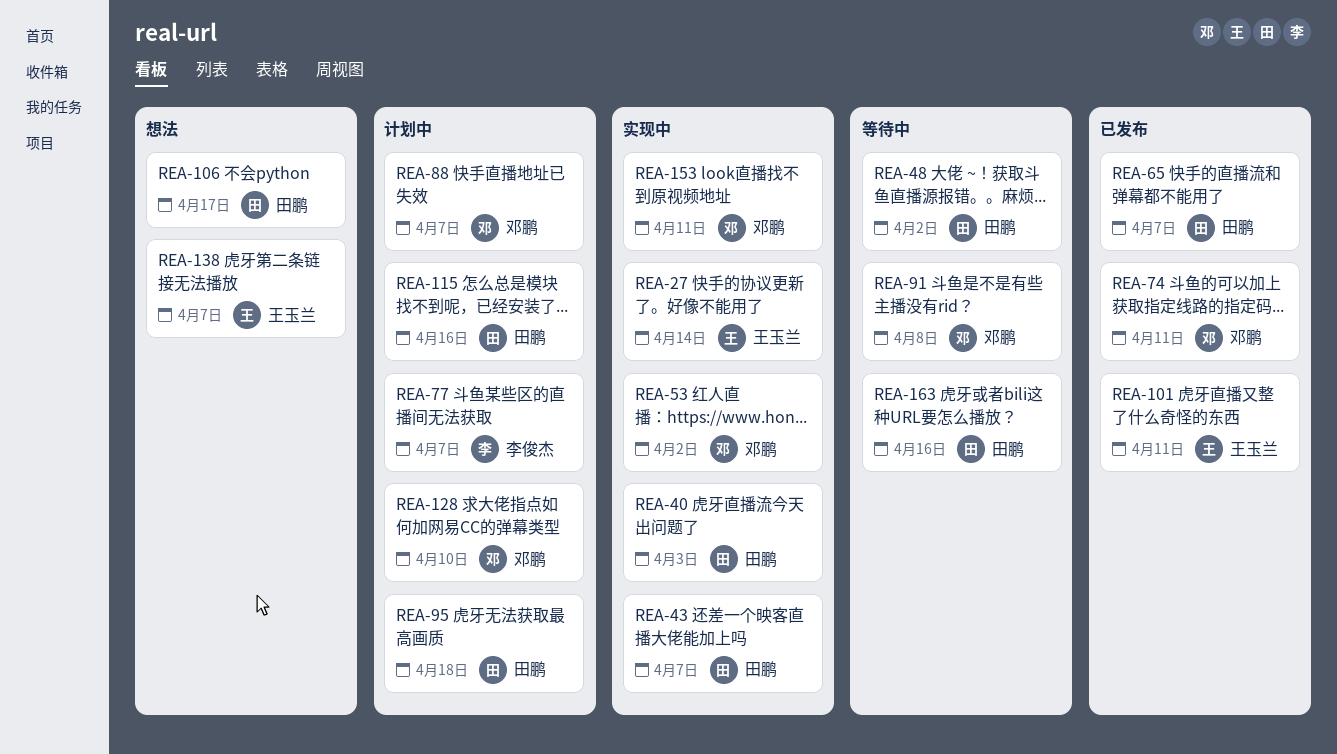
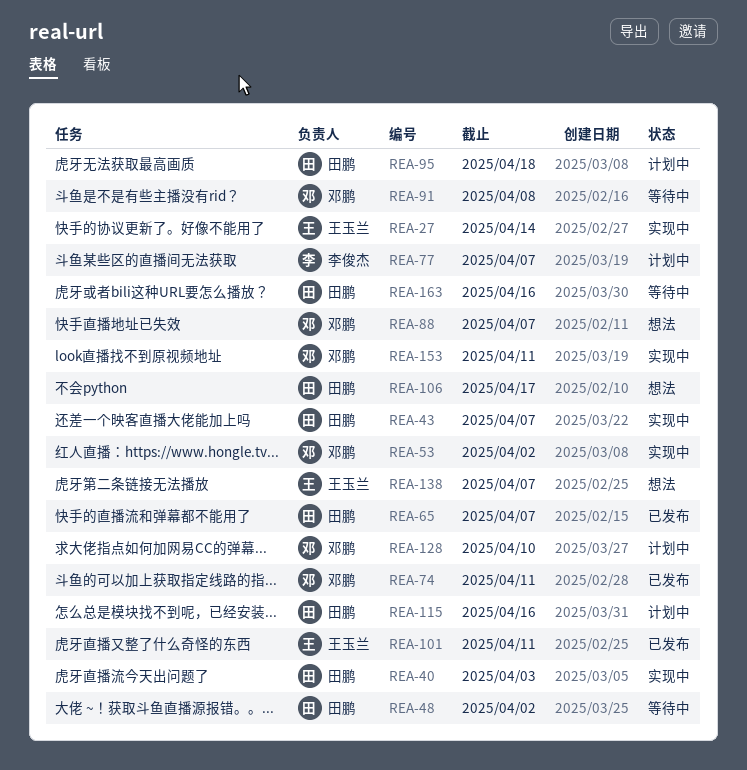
REA-88, status: 计划中 -> 想法

